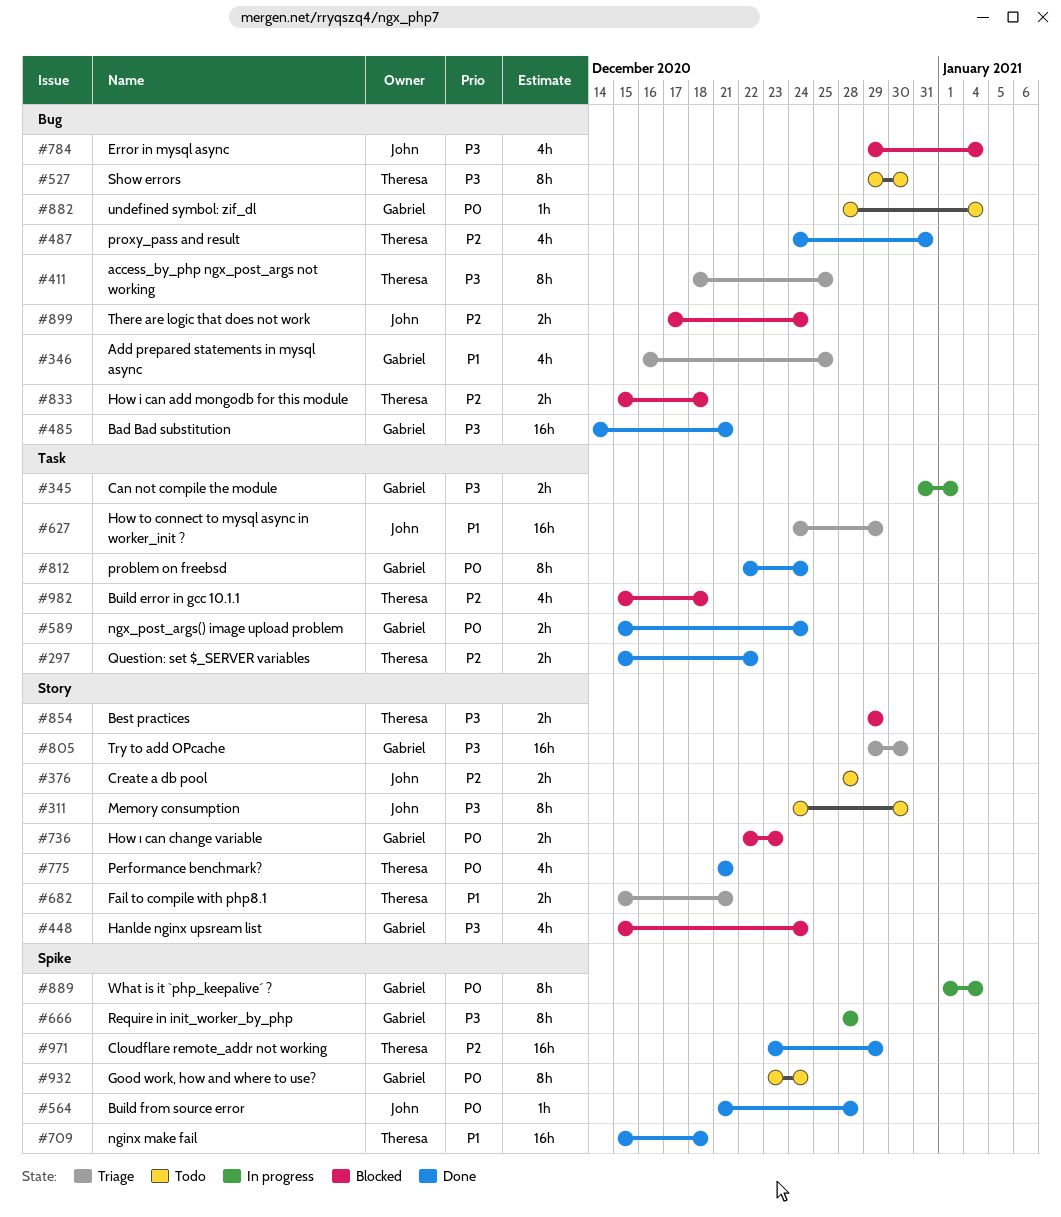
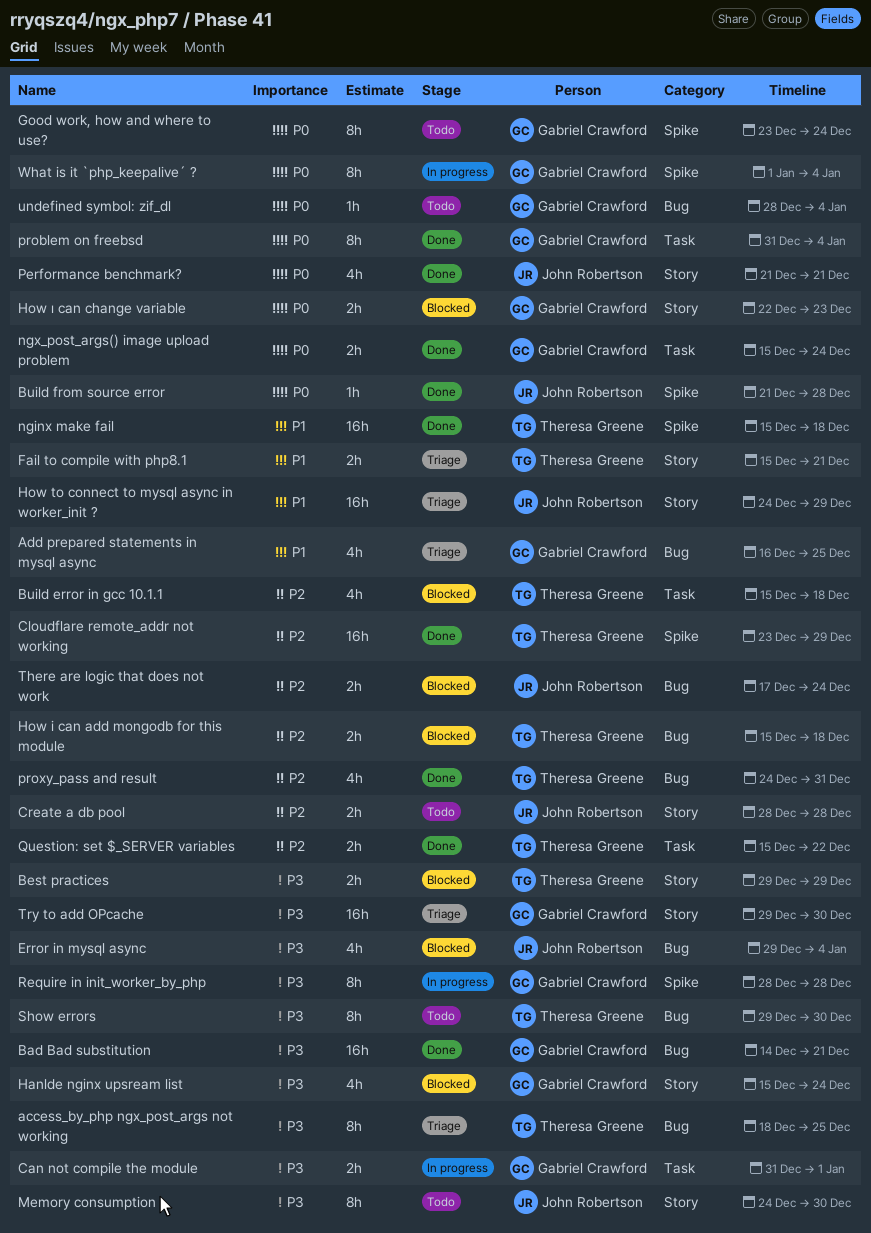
How to connect to mysql async in worker_init ?, label: Task -> Story
Performance benchmark?, owner: Theresa Greene -> John Robertson
problem on freebsd, start: Dec 22 -> Dec 31
problem on freebsd, due: Dec 24 -> Jan 4

